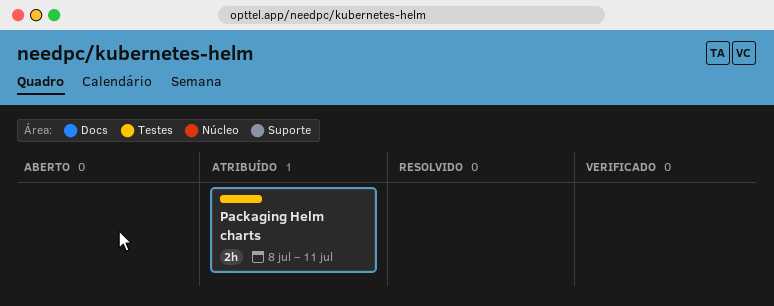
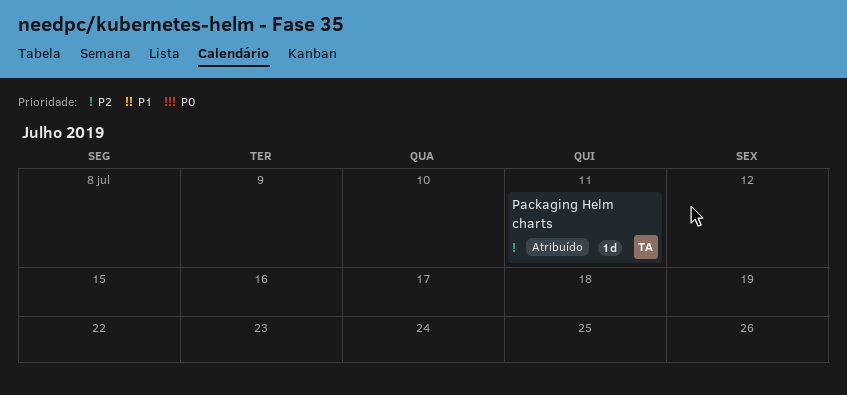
Packaging Helm charts, estimate: 2h -> 1d

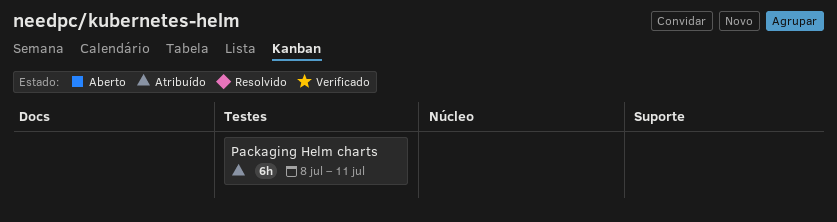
Packaging Helm charts, estimate: 1d -> 6h

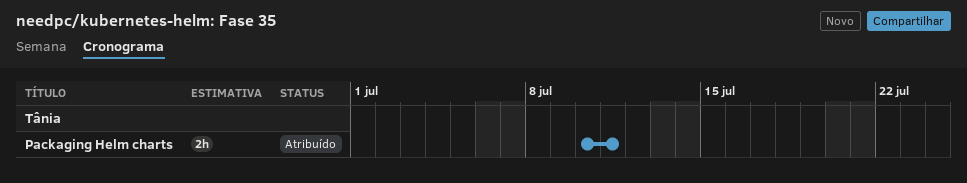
Packaging Helm charts, estimate: 6h -> 2h
Packaging Helm charts, start: Jul 8 -> Jul 10

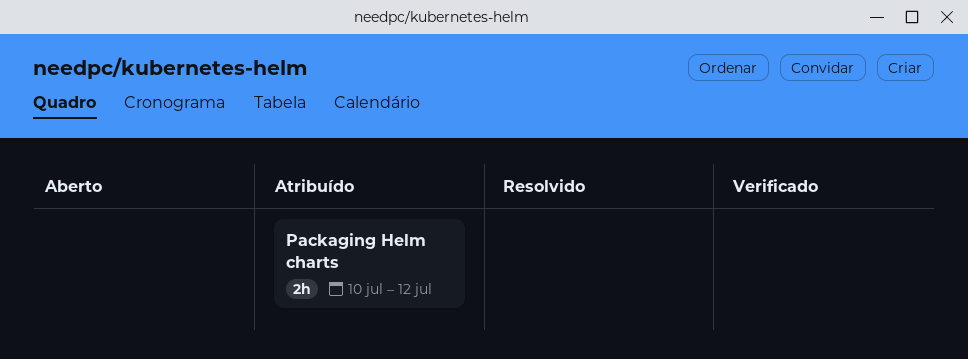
Packaging Helm charts, due: Jul 11 -> Jul 12

